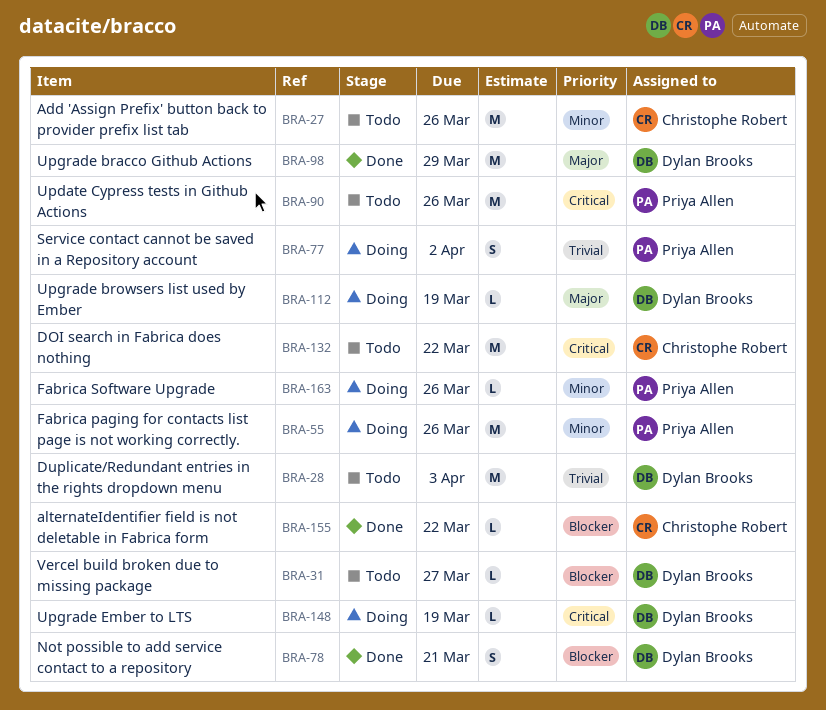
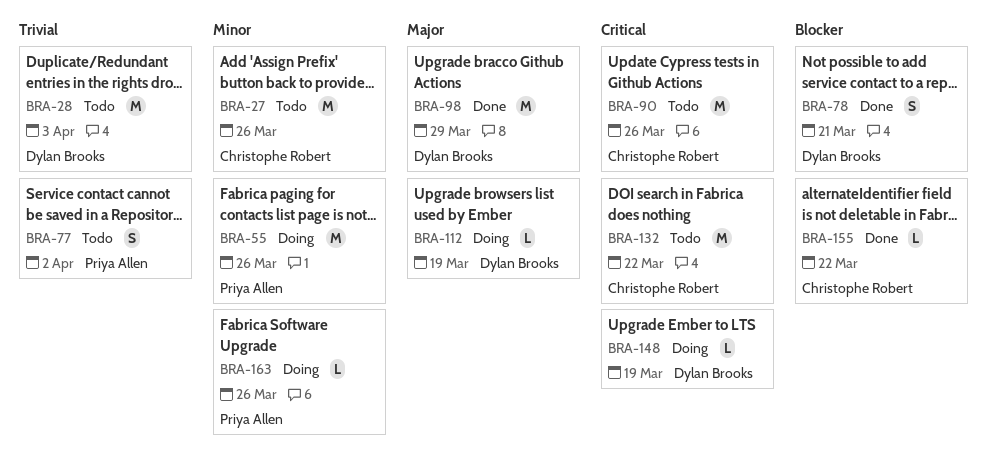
BRA-31: present -> none
BRA-77, status: Doing -> Todo
BRA-90, owner: Priya Allen -> Christophe Robert

